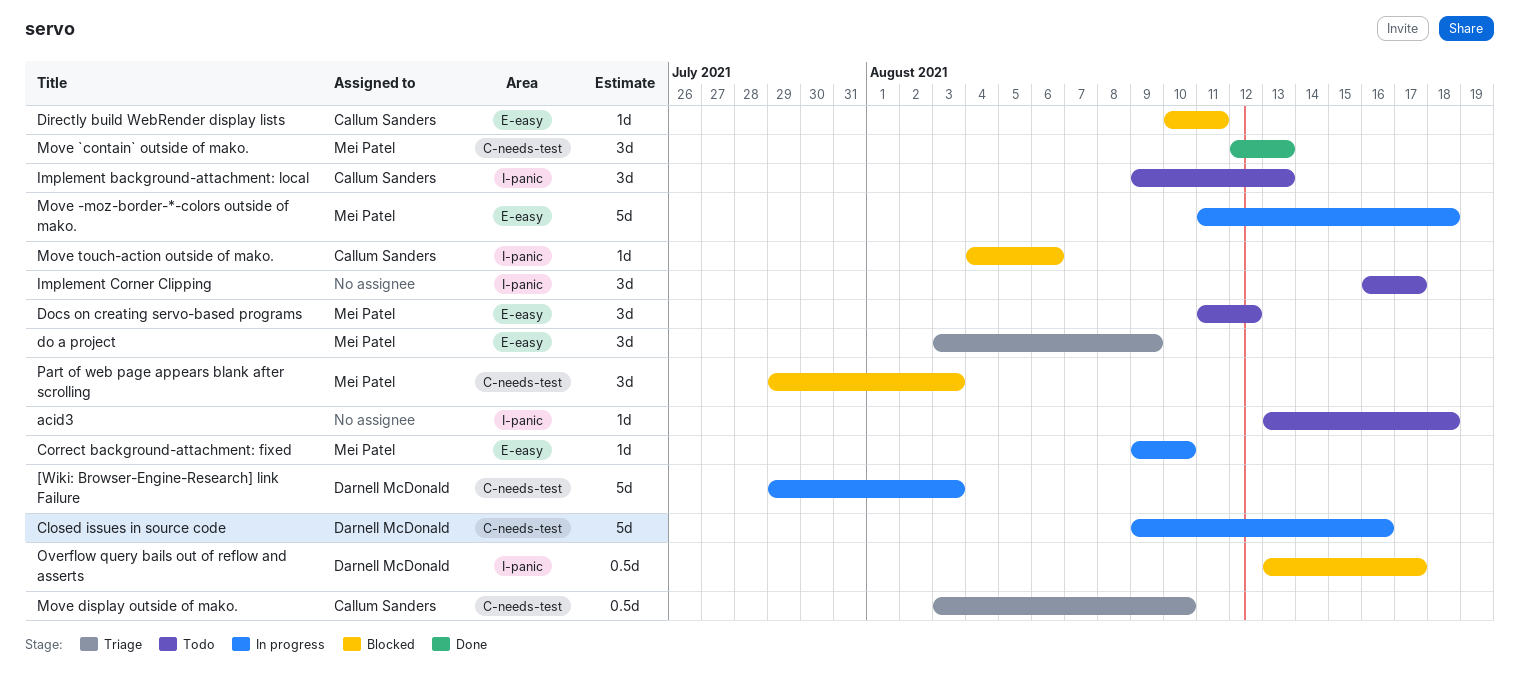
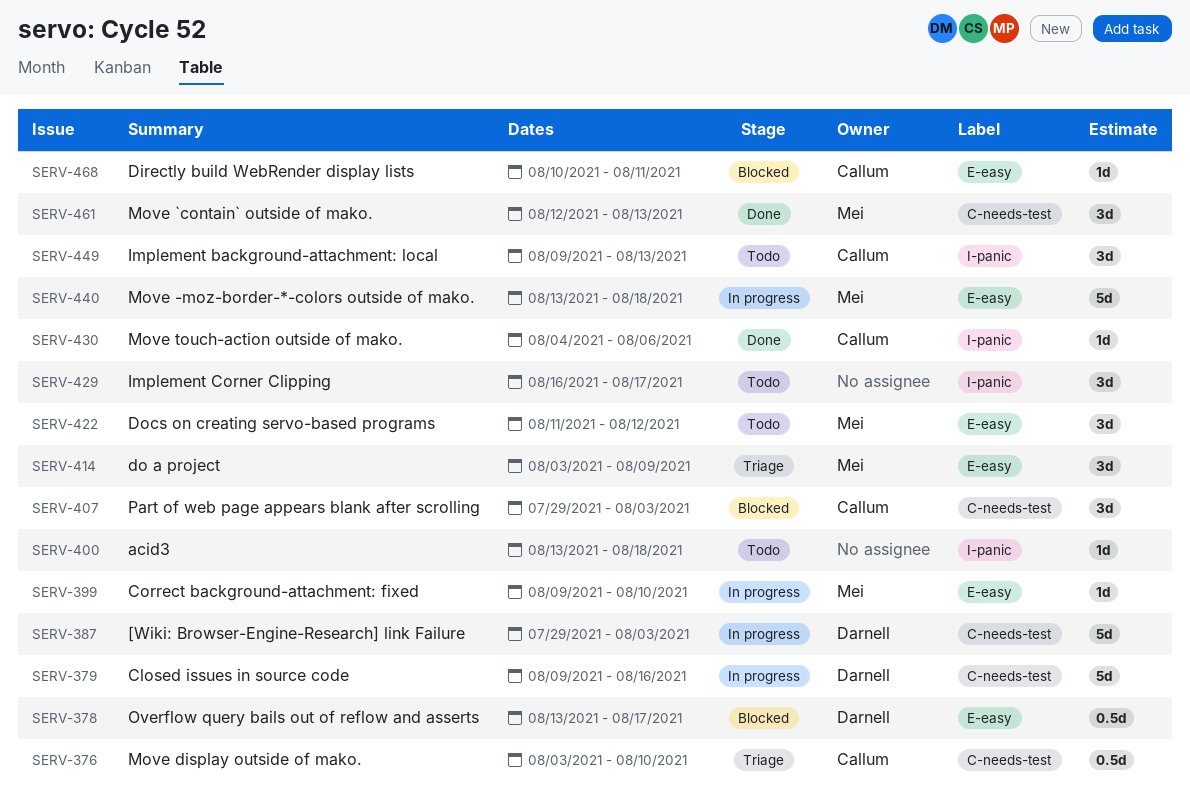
Move -moz-border-*-colors outside of mako., start: Aug 11 -> Aug 13
Move touch-action outside of mako., status: Blocked -> Done
Overflow query bails out of reflow and asserts, label: I-panic -> E-easy
Part of web page appears blank after scrolling, owner: Mei Patel -> Callum Sanders

